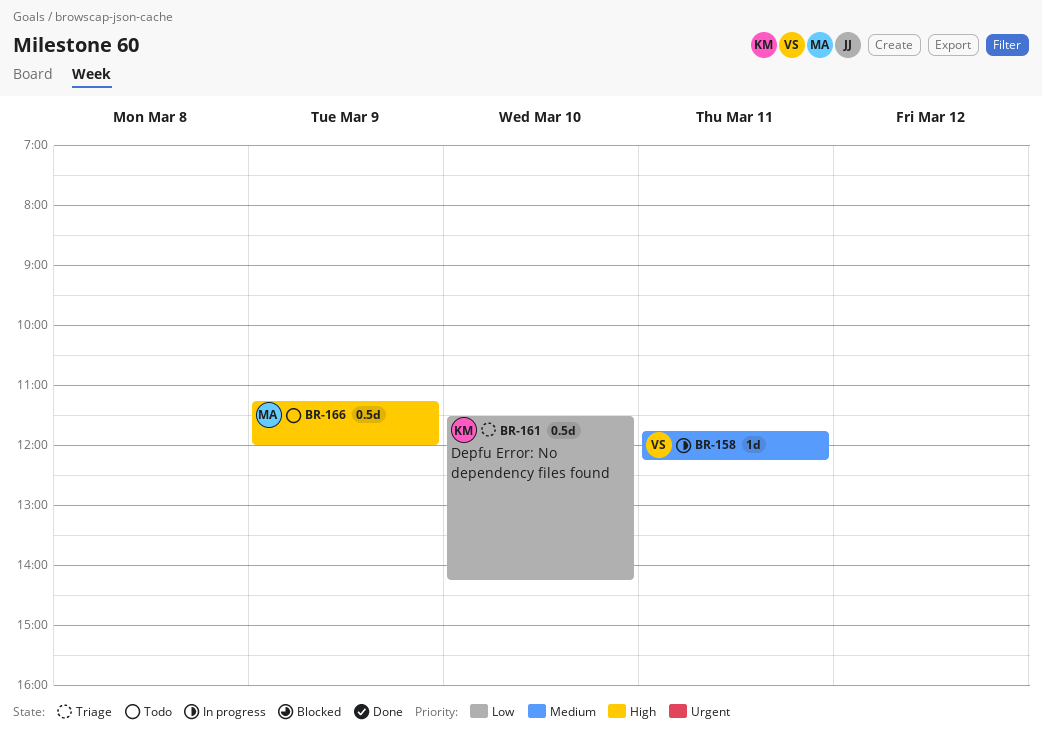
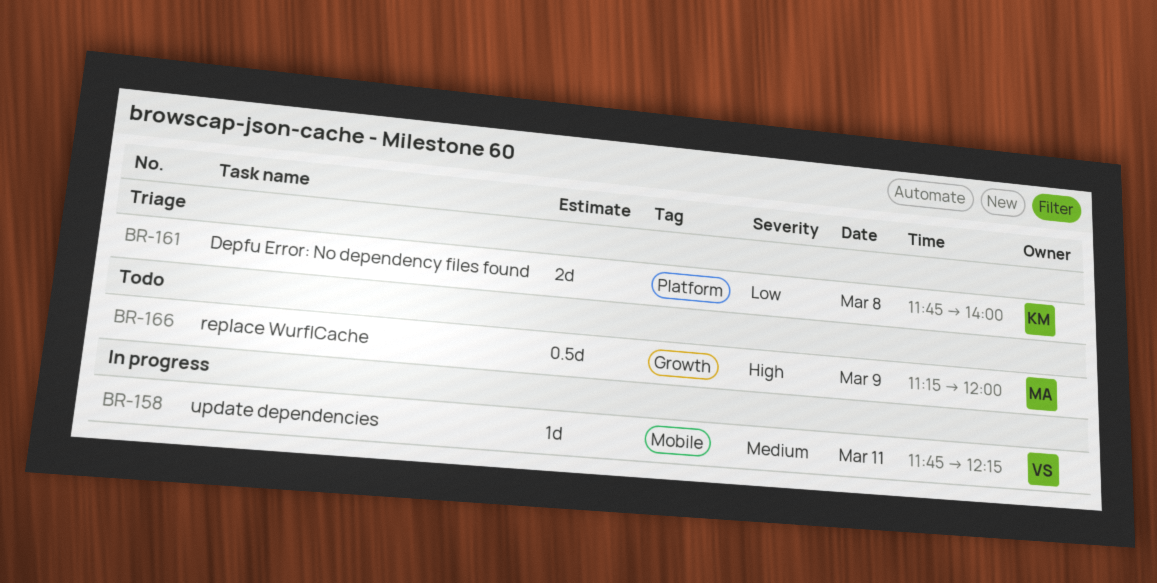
BR-161, estimate: 0.5d -> 2d
BR-161, day: Mar 10 -> Mar 8
BR-161, begins: 11:30 -> 11:45
BR-161, ends: 14:15 -> 14:00

